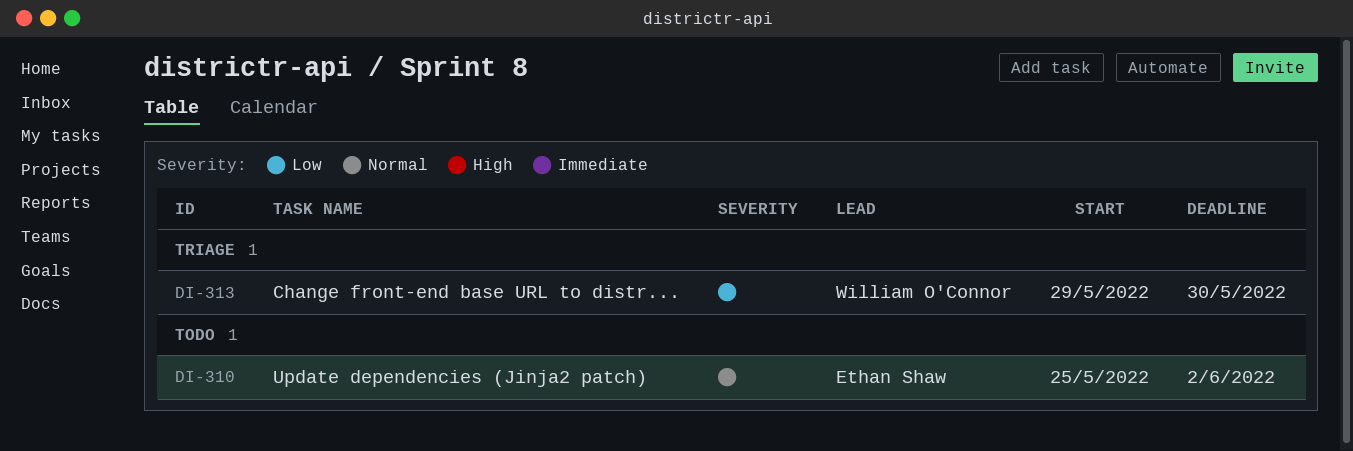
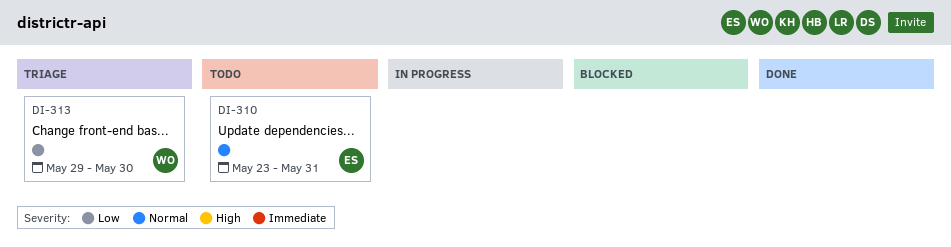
DI-310, start: May 25 -> May 23
DI-310, due: Jun 2 -> May 31

